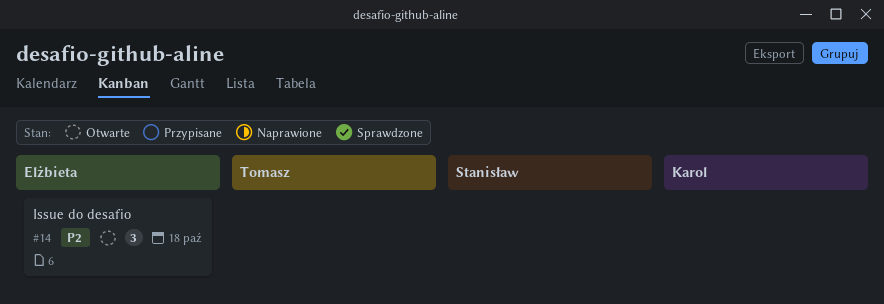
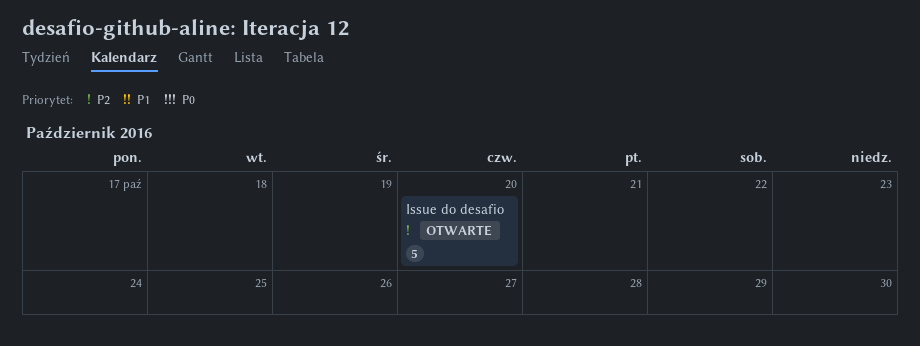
Issue do desafio, estimate: 3 -> 5
Issue do desafio, due: Oct 18 -> Oct 20

